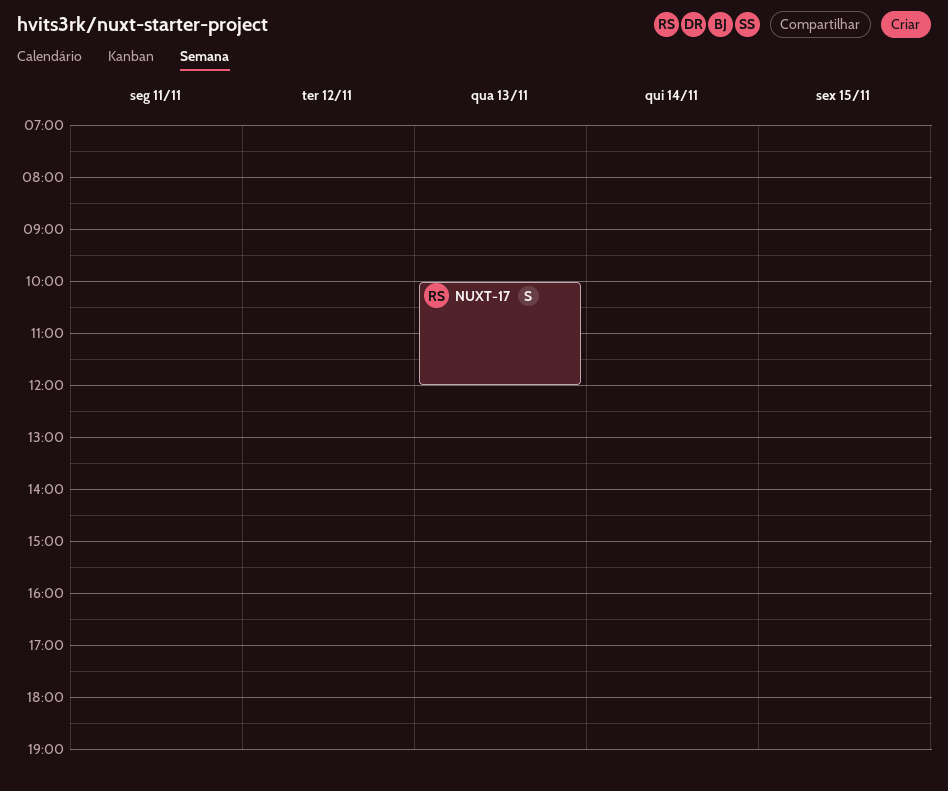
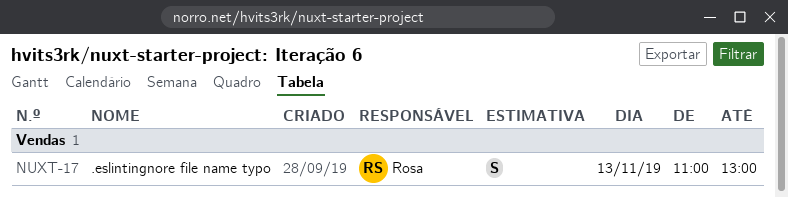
NUXT-17, begins: 10:00 -> 11:00
NUXT-17, ends: 12:00 -> 13:00

